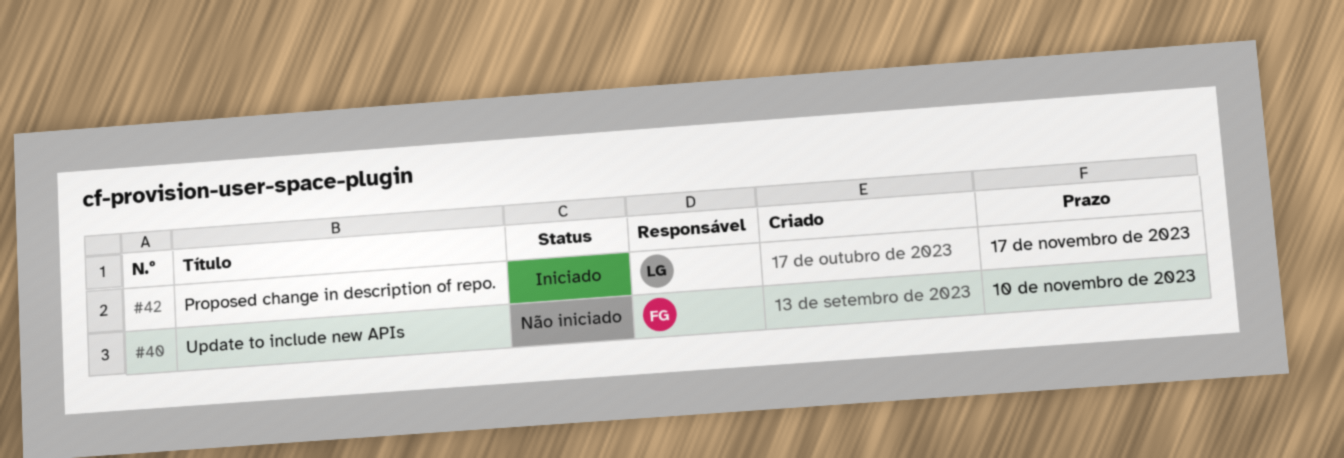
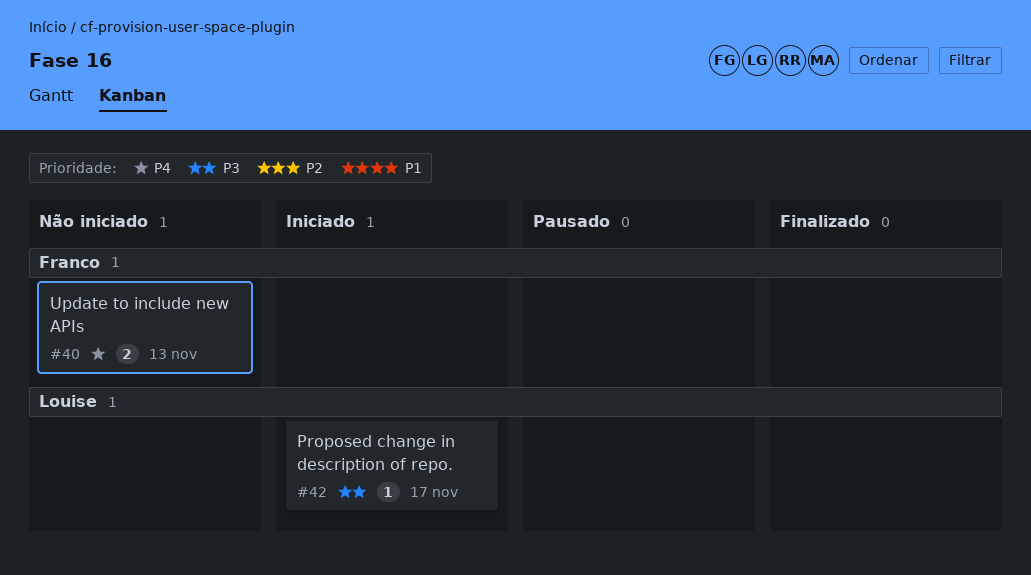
#40, due: Nov 10 -> Nov 13

